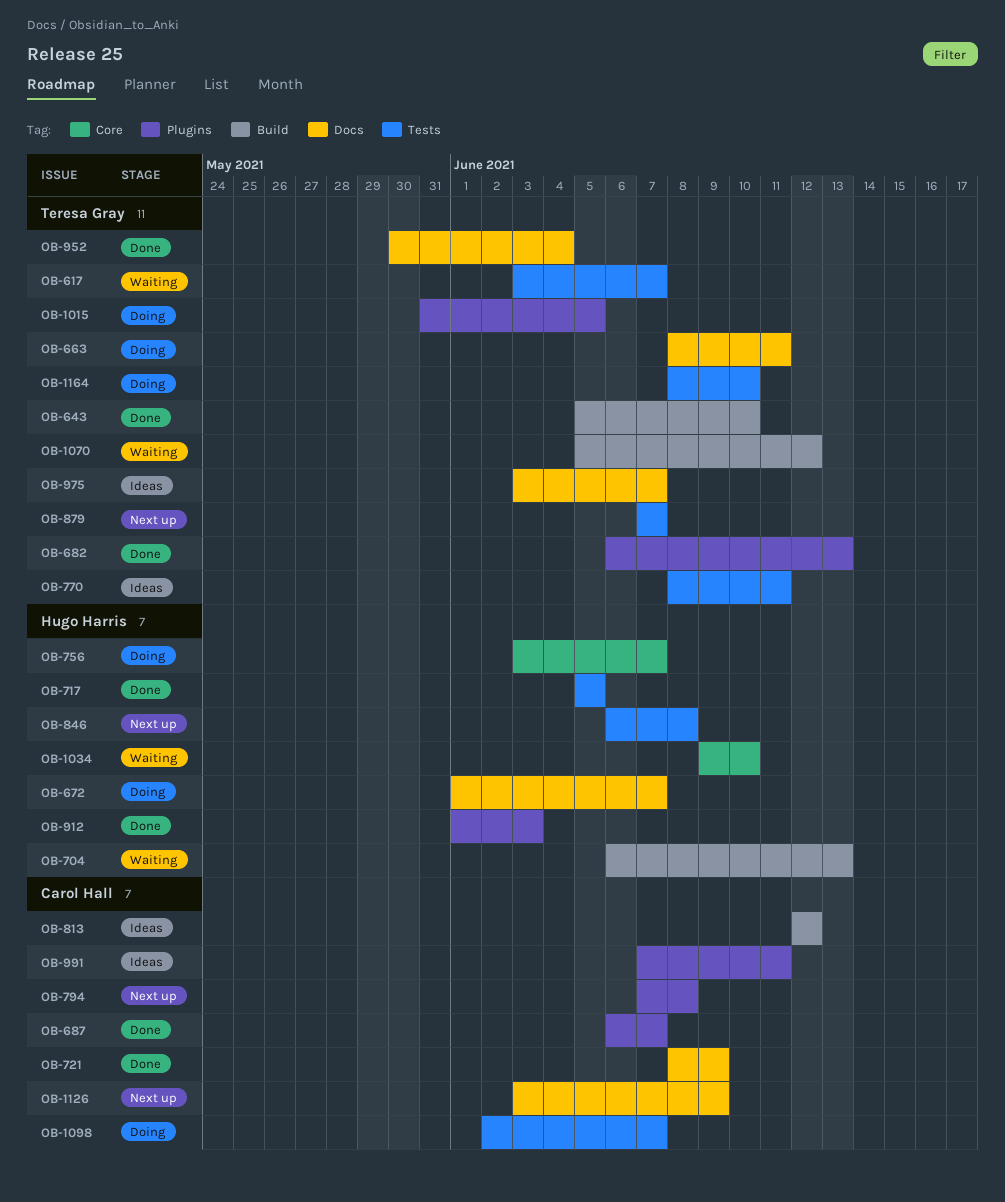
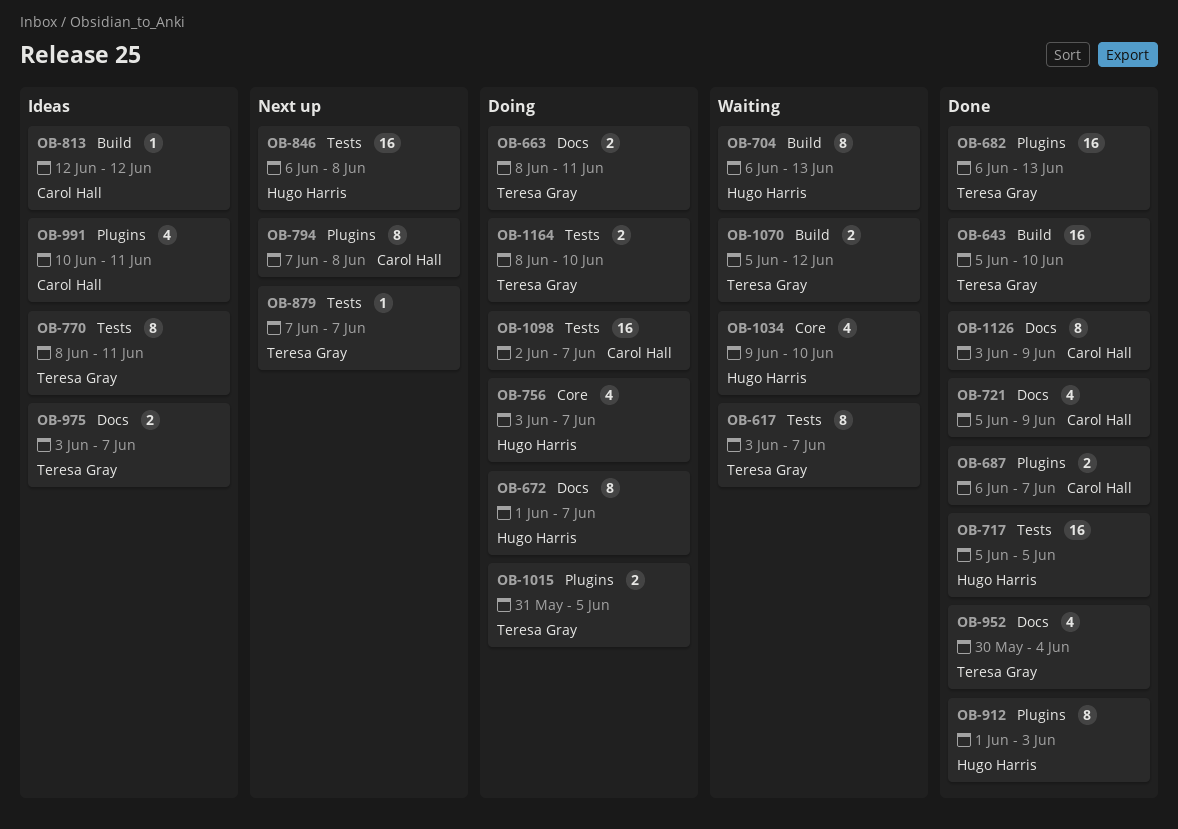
OB-721, start: Jun 8 -> Jun 5
OB-991, start: Jun 7 -> Jun 10
OB-1126, status: Next up -> Done

